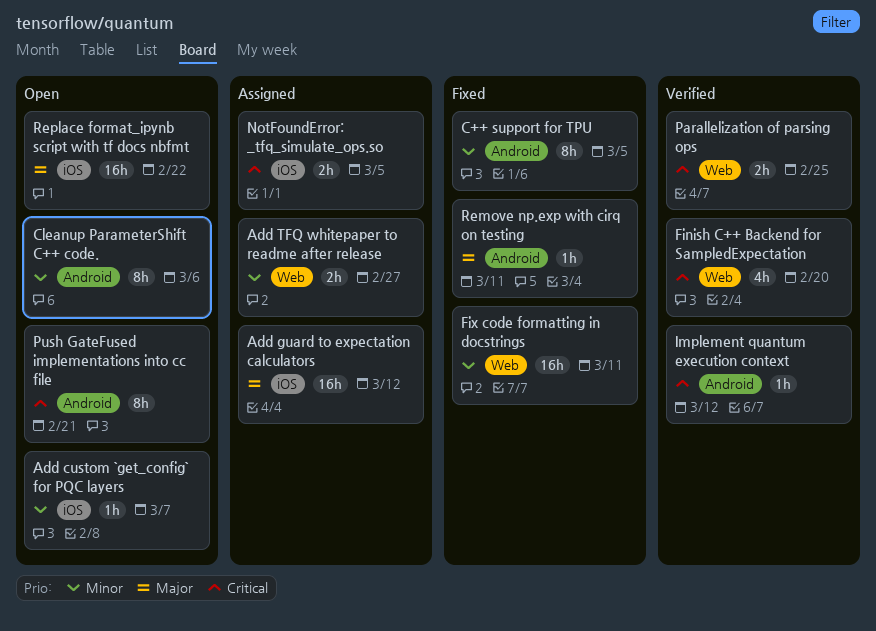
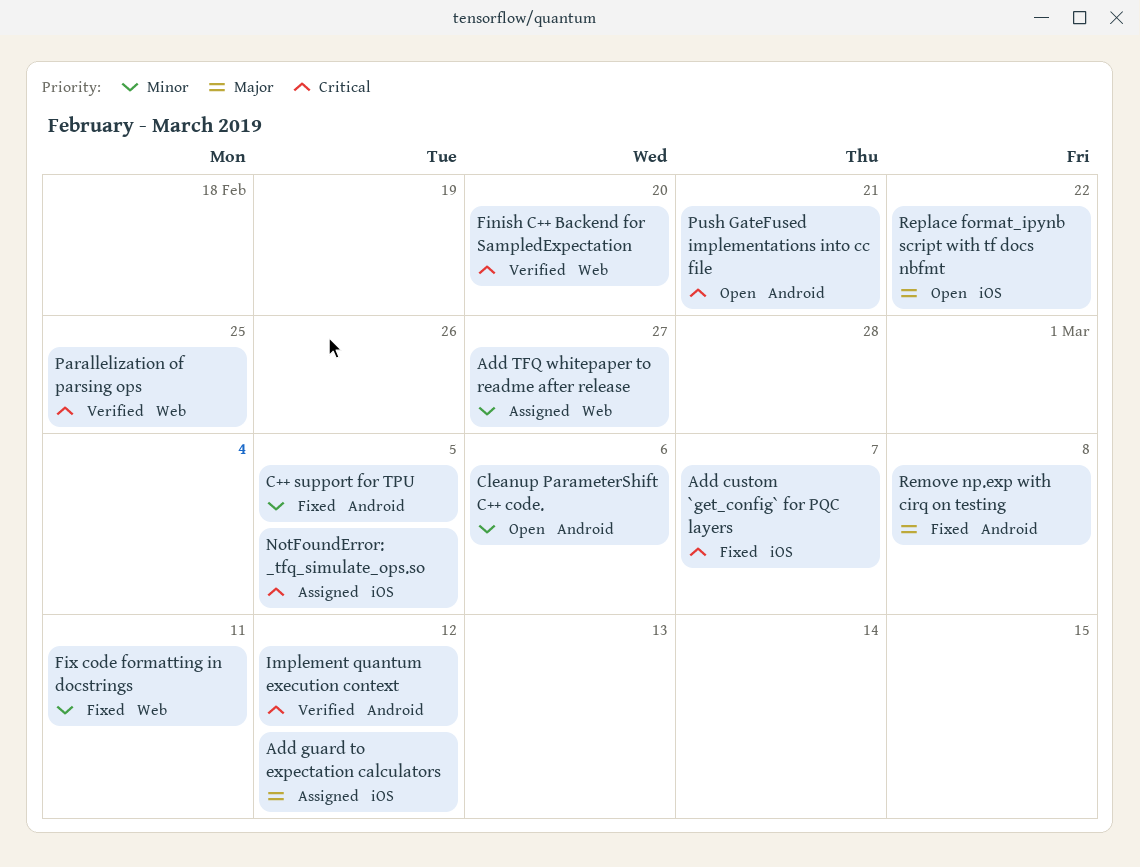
Add custom `get_config` for PQC layers, status: Open -> Fixed
Add custom `get_config` for PQC layers, priority: Minor -> Critical
Remove np.exp with cirq on testing, due: Mar 11 -> Mar 8

